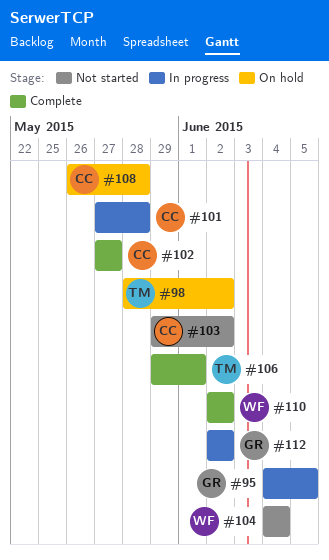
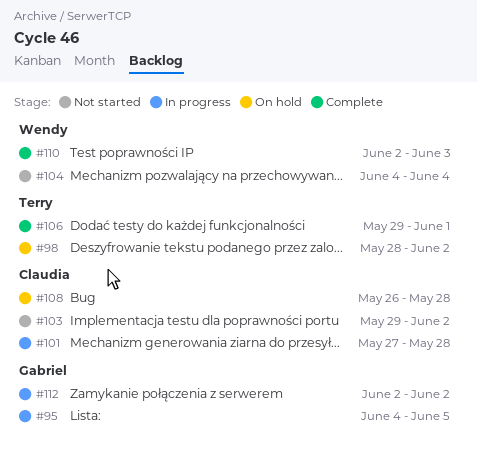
#102: present -> none
#110, due: Jun 2 -> Jun 3

